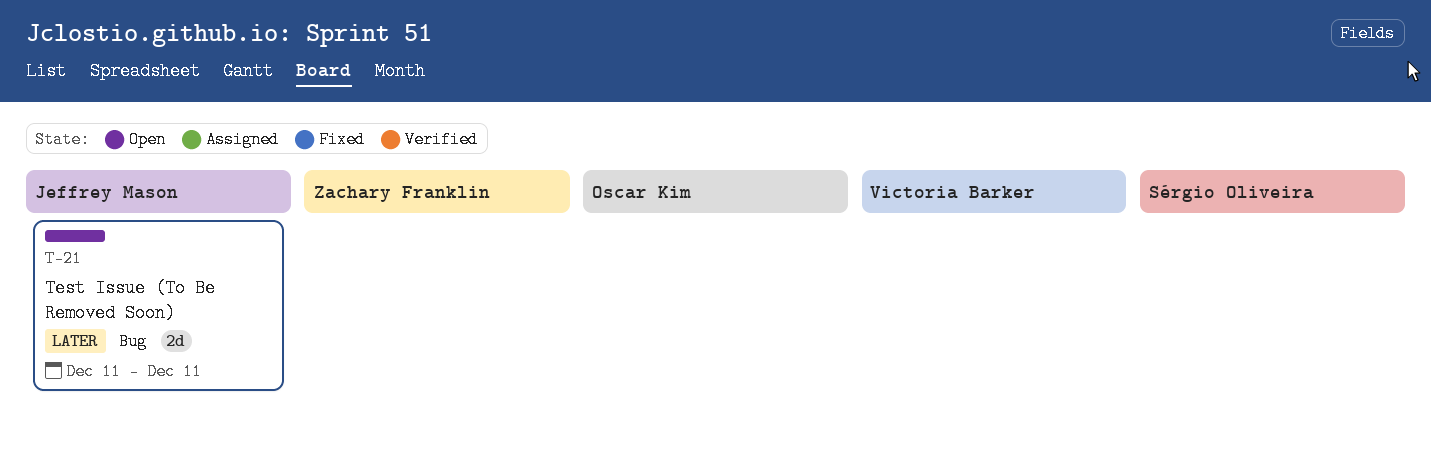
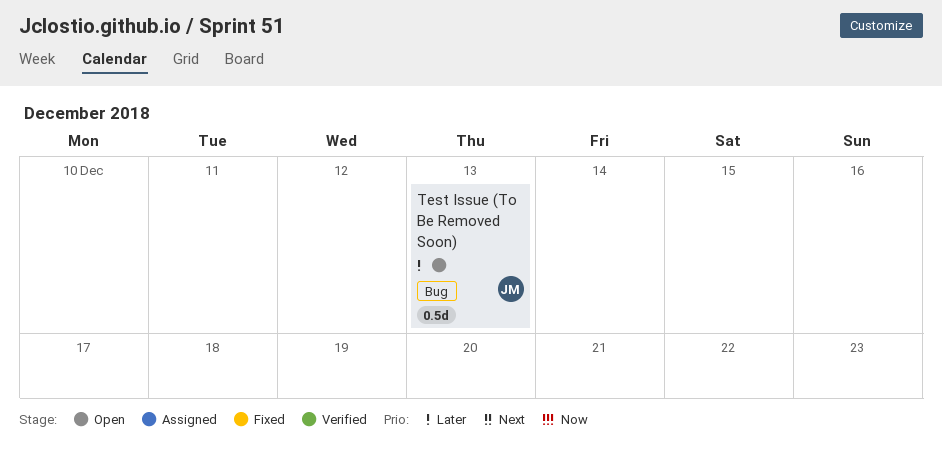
Test Issue (To Be Removed Soon), estimate: 2d -> 0.5d
Test Issue (To Be Removed Soon), due: Dec 11 -> Dec 13

